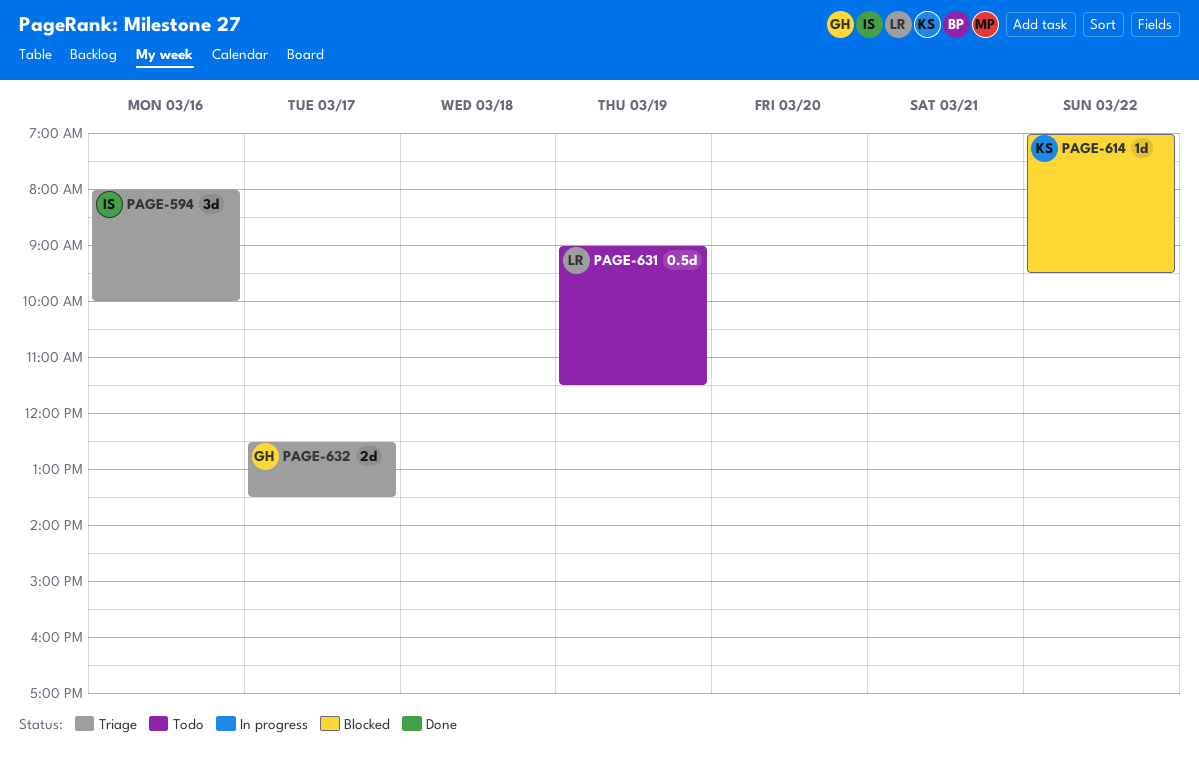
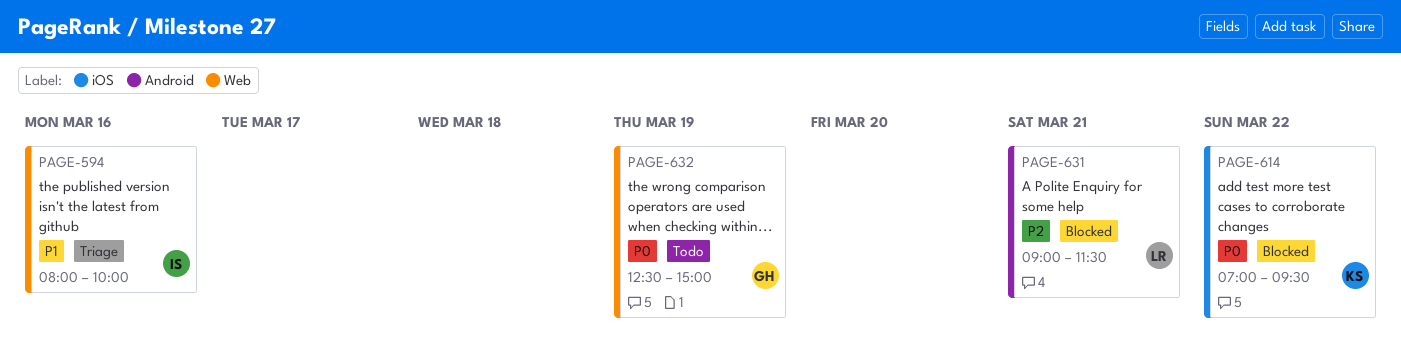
PAGE-631, status: Todo -> Blocked
PAGE-631, day: Mar 19 -> Mar 21
PAGE-632, status: Triage -> Todo
PAGE-632, day: Mar 17 -> Mar 19
PAGE-632, ends: 13:30 -> 15:00

